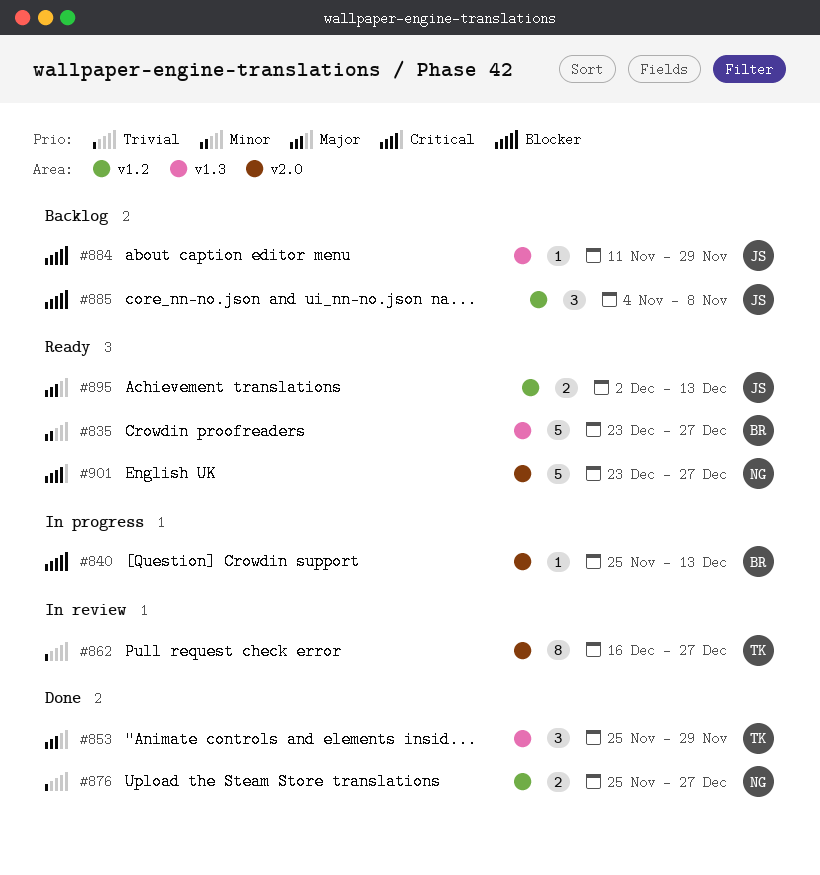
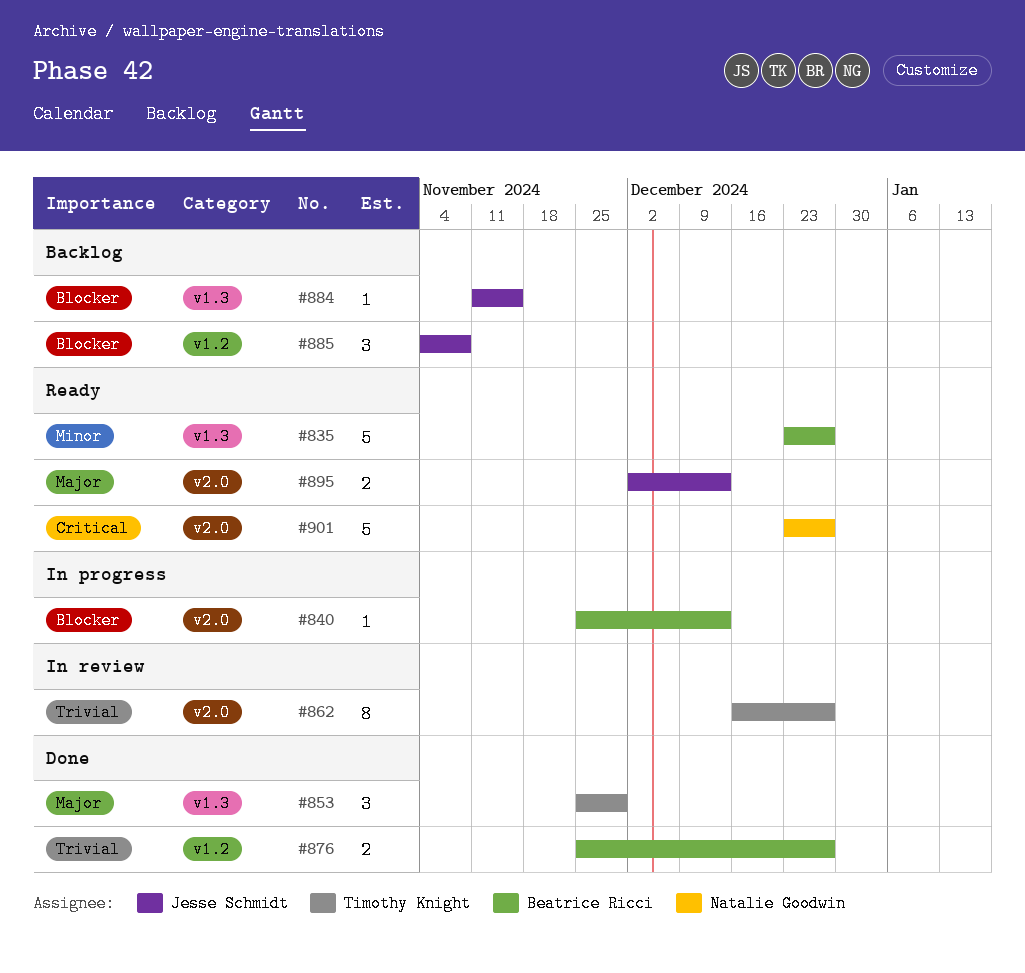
#876, owner: Natalie Goodwin -> Beatrice Ricci
#884, due: Nov 29 -> Nov 15
#895, label: v1.2 -> v2.0

